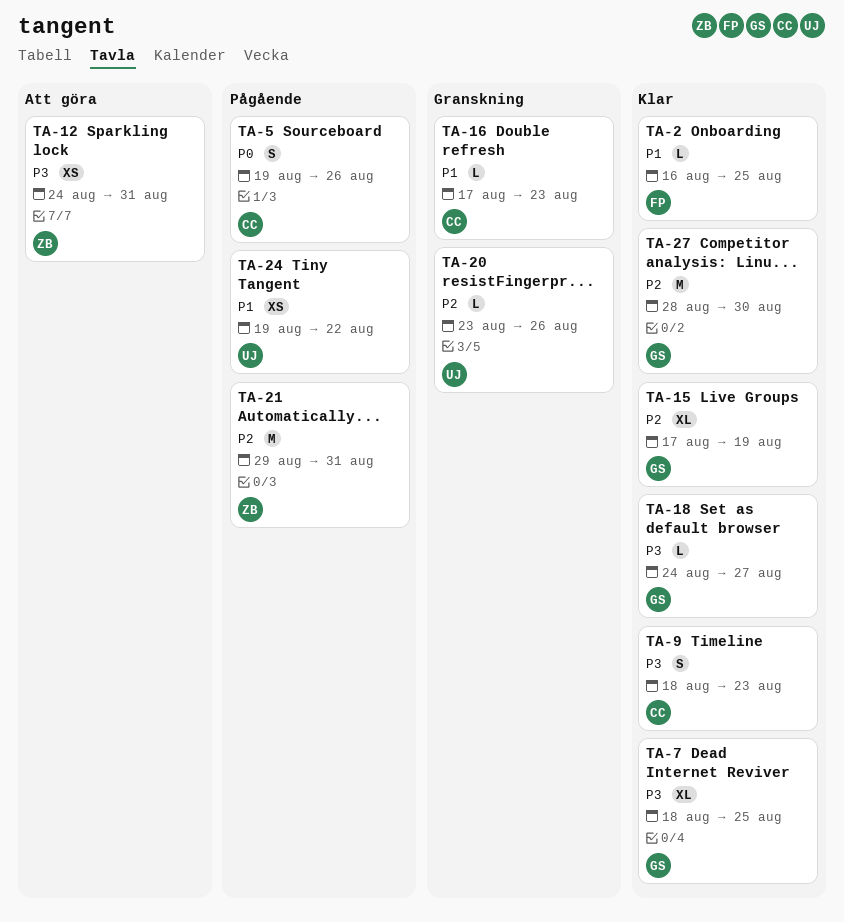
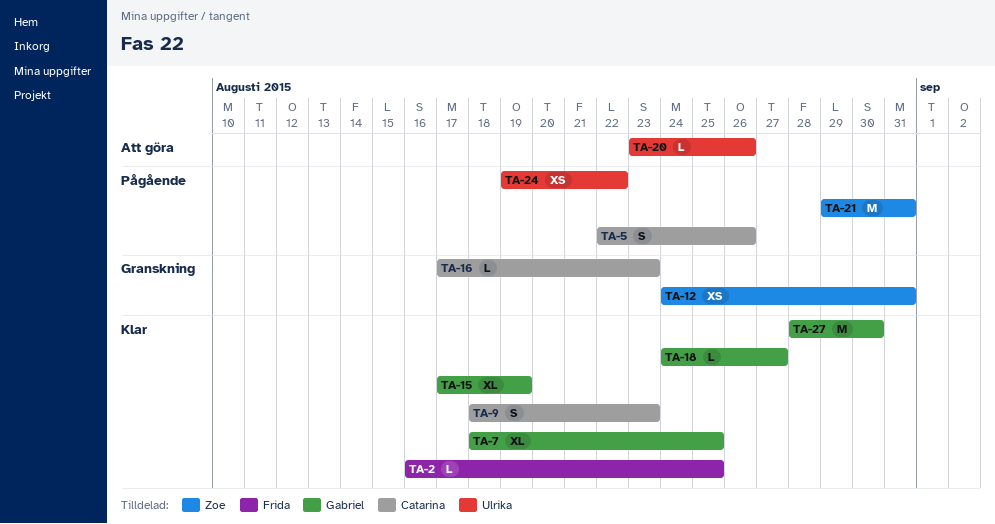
TA-5, start: Aug 19 -> Aug 22
TA-12, status: Att göra -> Granskning
TA-20, status: Granskning -> Att göra

